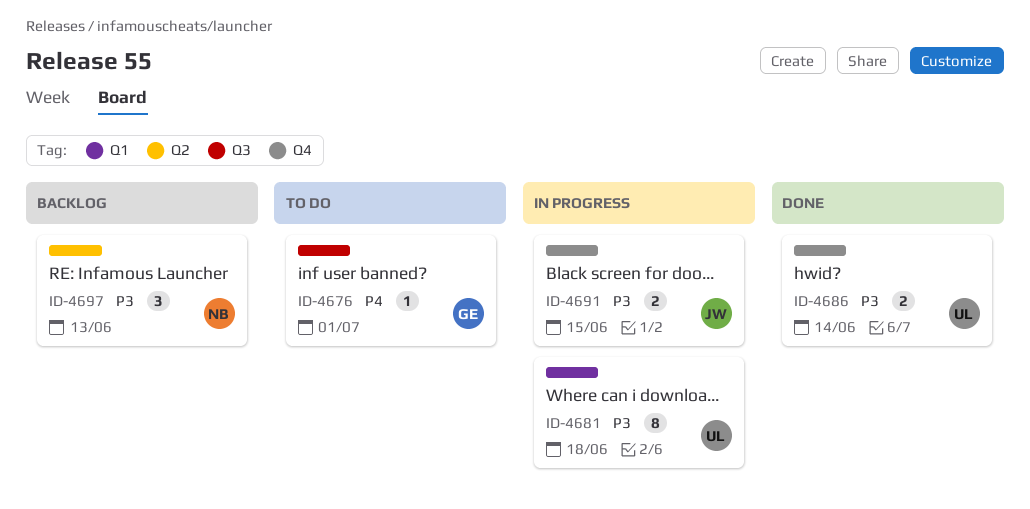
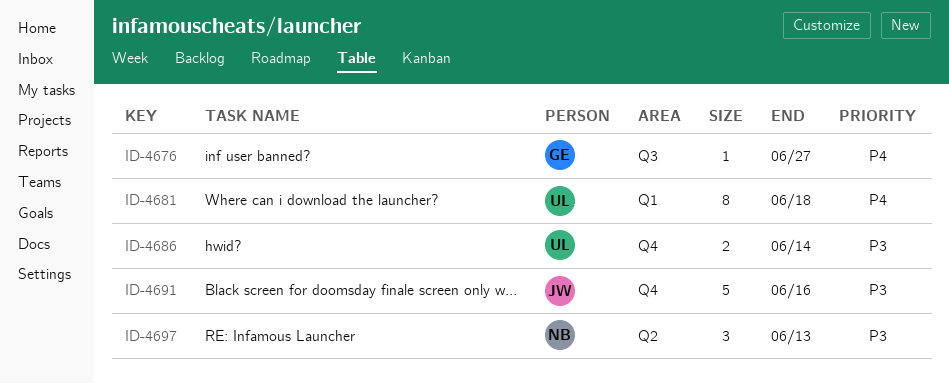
ID-4676, due: Jul 1 -> Jun 27
ID-4681, priority: P3 -> P4
ID-4691, estimate: 2 -> 5
ID-4691, due: Jun 15 -> Jun 16

